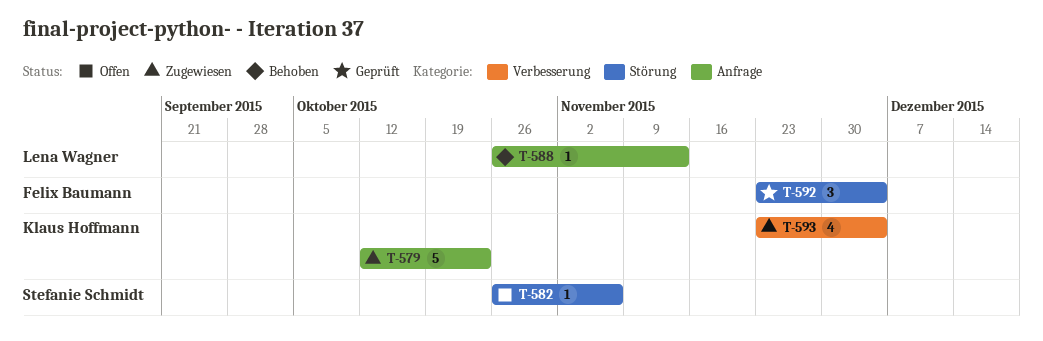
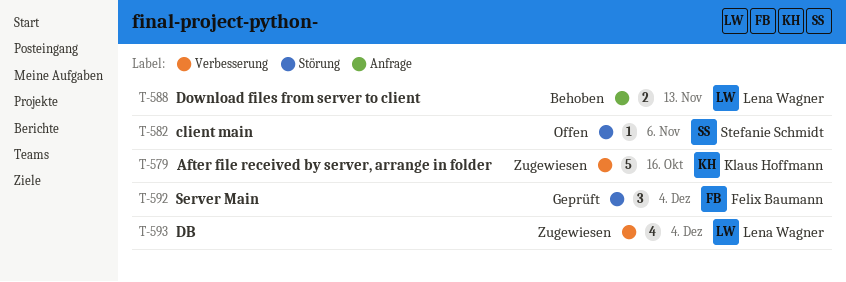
T-579, label: Anfrage -> Verbesserung
T-579, due: Oct 23 -> Oct 16
T-588, estimate: 1 -> 2
T-593, owner: Klaus Hoffmann -> Lena Wagner

